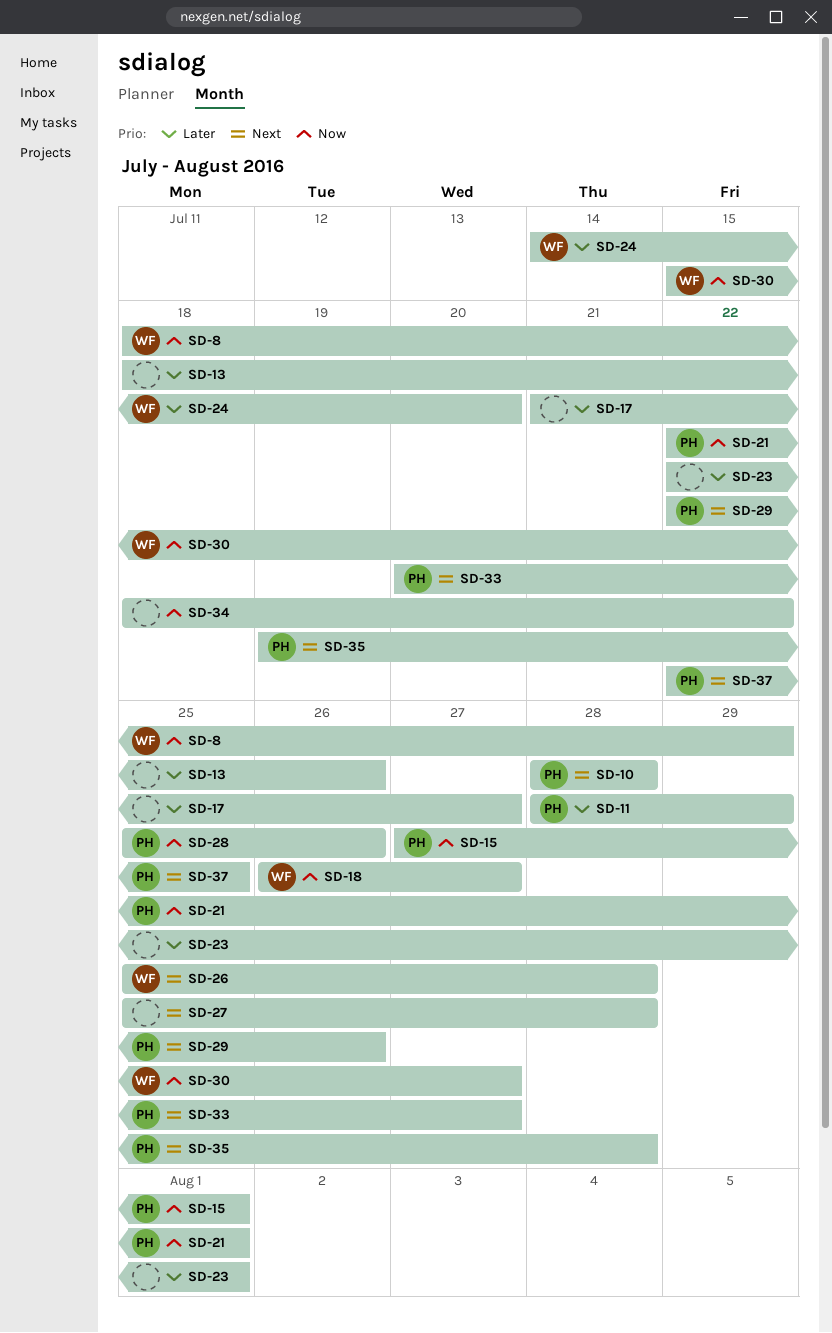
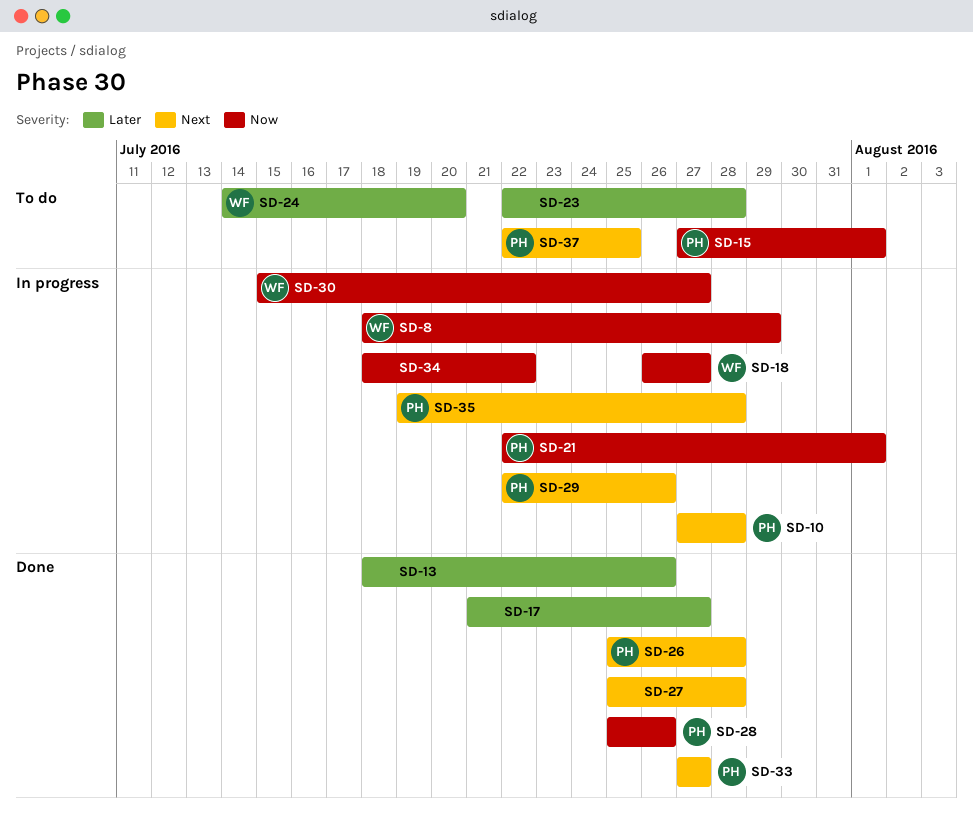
SD-10, start: Jul 28 -> Jul 27
SD-11: present -> none
SD-23, due: Aug 1 -> Jul 28
SD-26, owner: WF -> PH
SD-33, start: Jul 20 -> Jul 27

